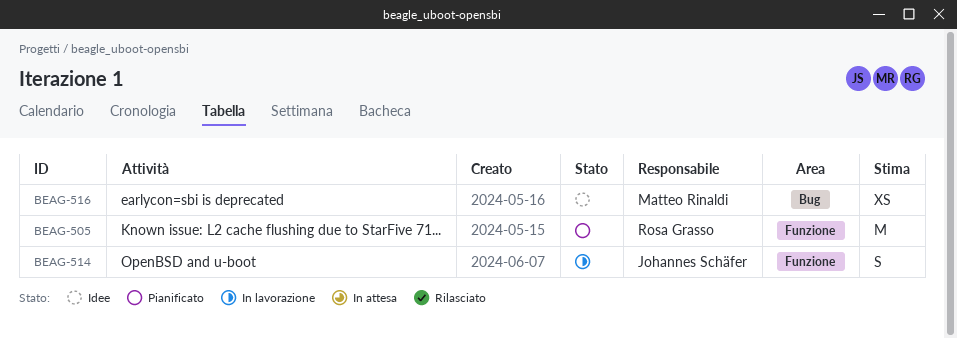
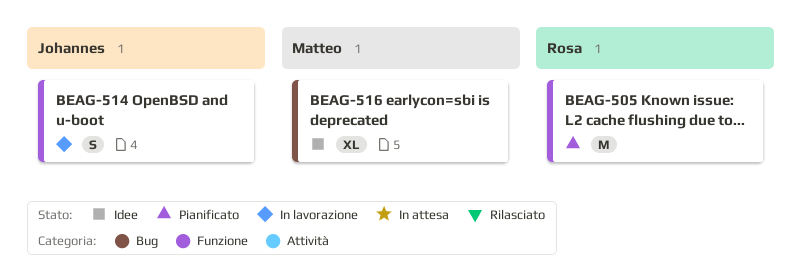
BEAG-516, estimate: XS -> XL

